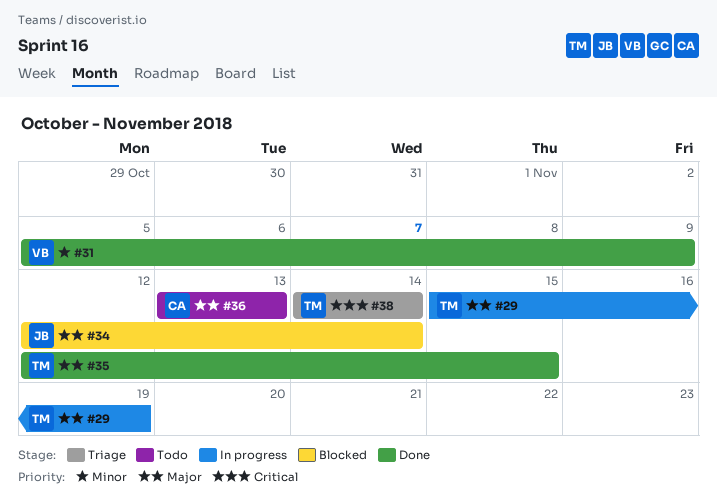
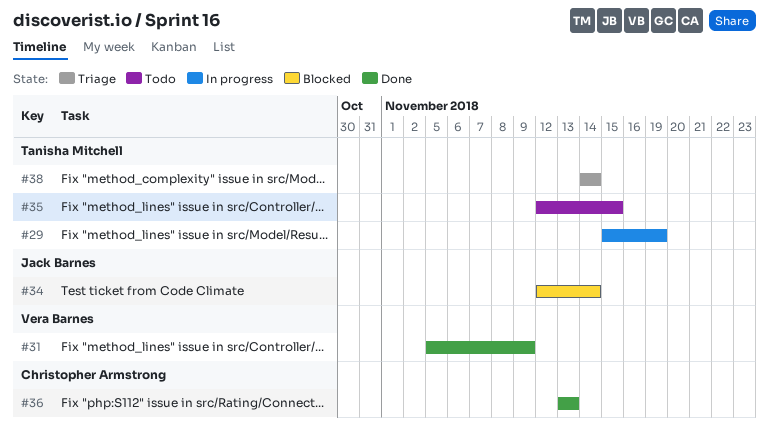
#35, status: Done -> Todo
#36, status: Todo -> Done

